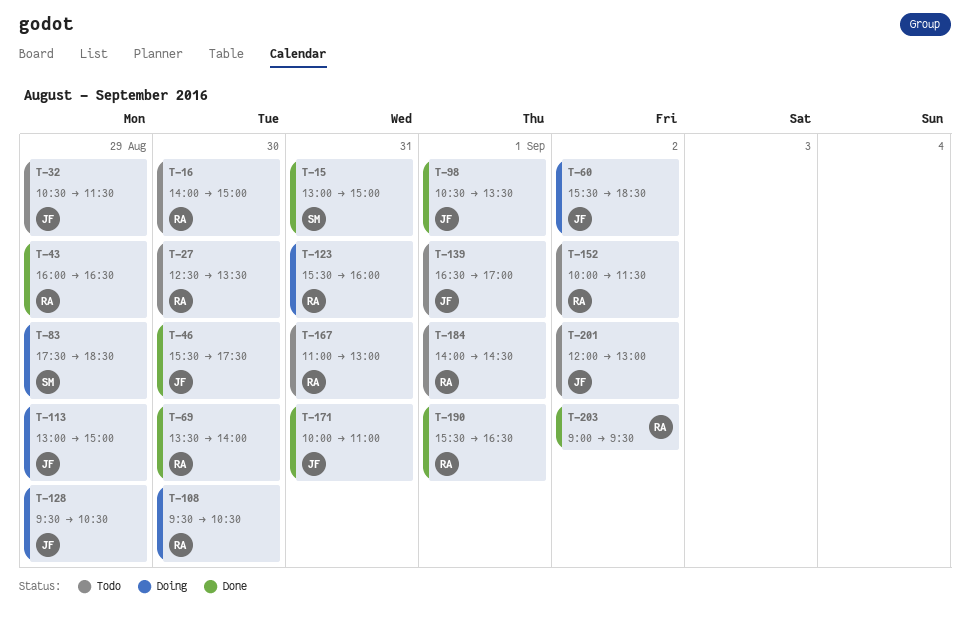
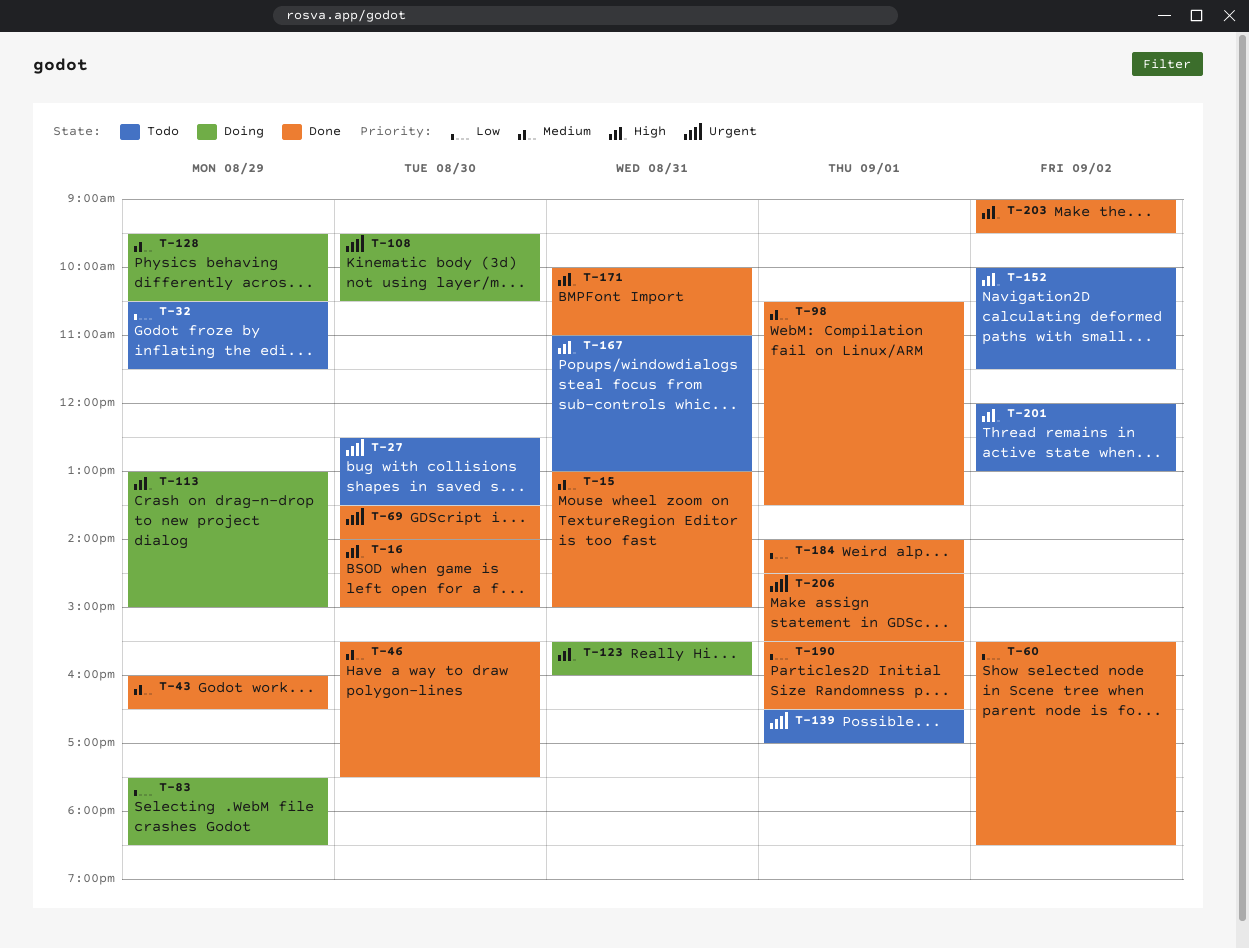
T-16, status: Todo -> Done
T-60, status: Doing -> Done
T-184, status: Todo -> Done
T-206: none -> present

